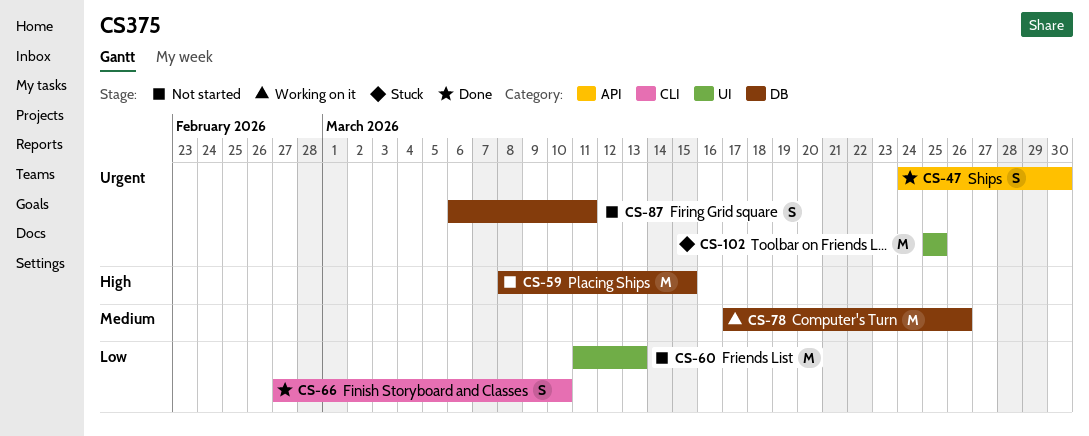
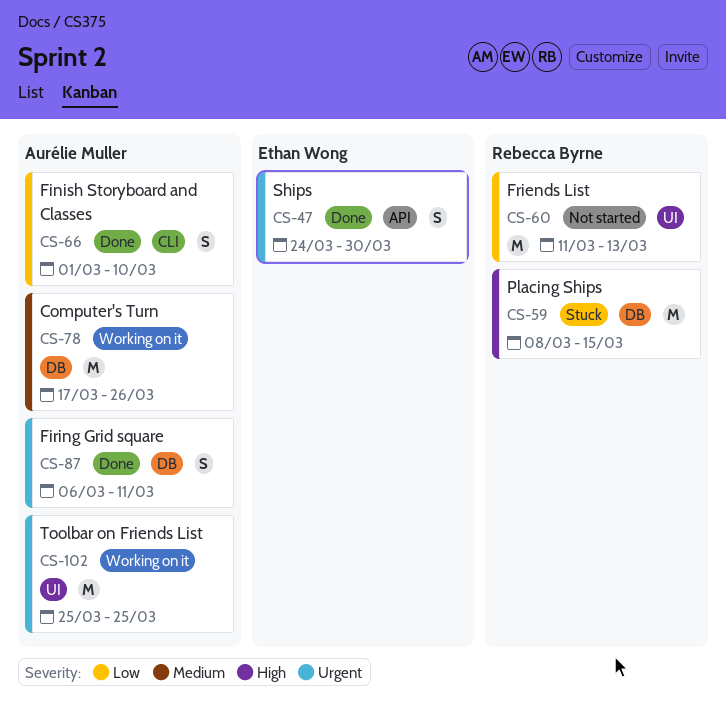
CS-59, status: Not started -> Stuck
CS-66, start: Feb 27 -> Mar 1
CS-87, status: Not started -> Done
CS-102, status: Stuck -> Working on it

